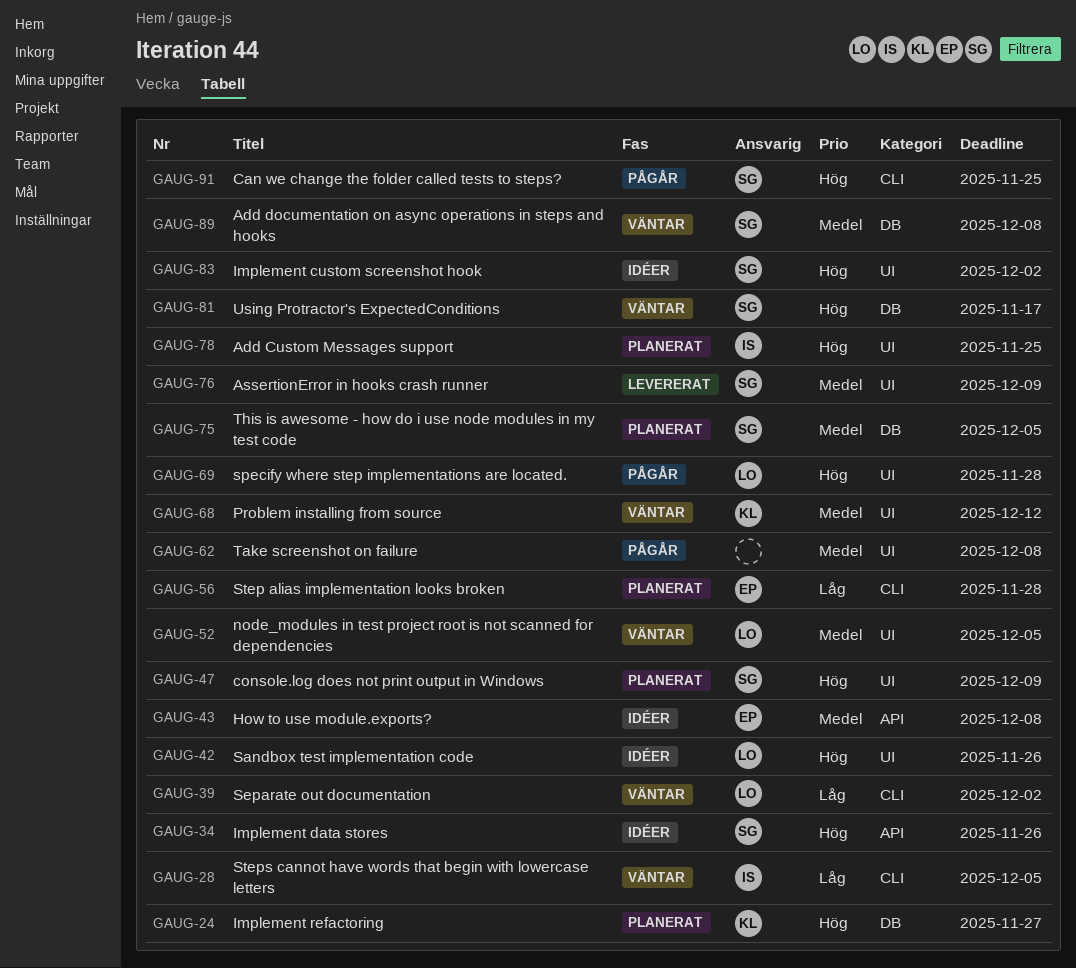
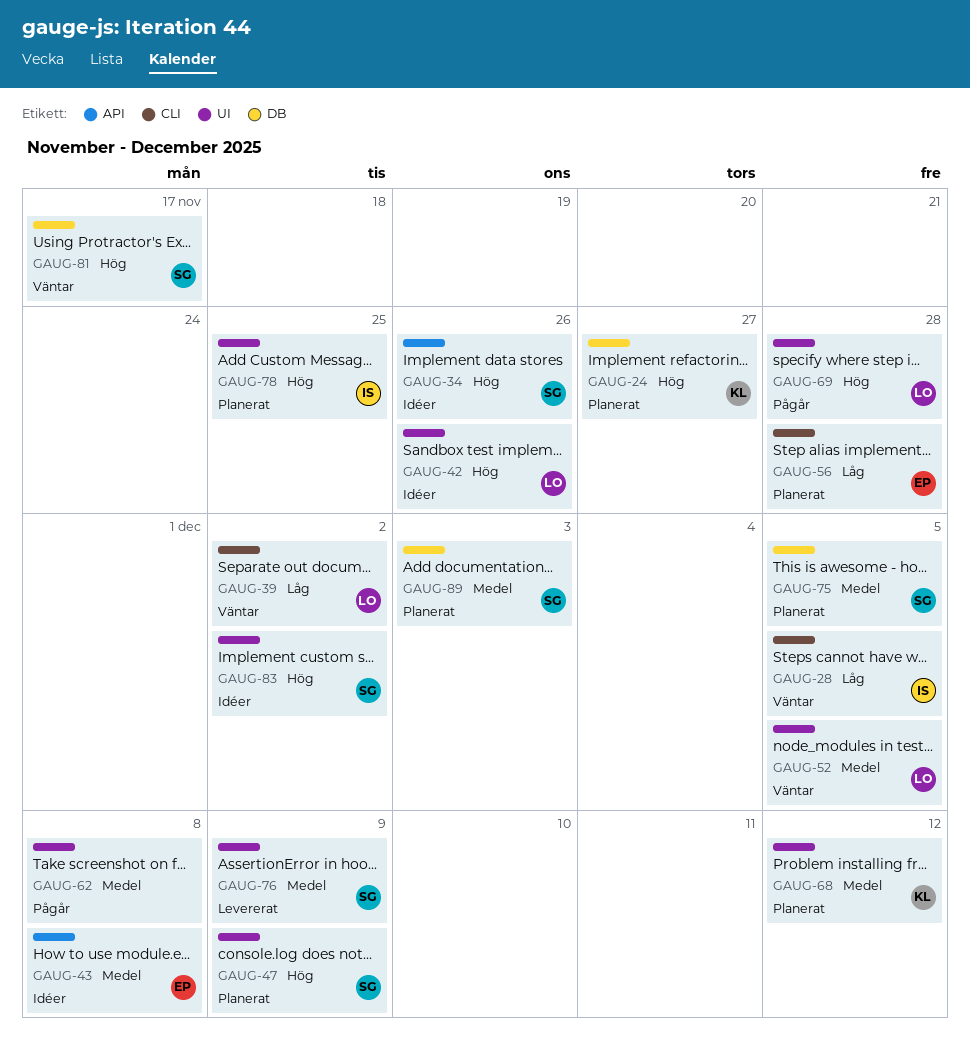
GAUG-68, status: Väntar -> Planerat
GAUG-89, status: Väntar -> Planerat
GAUG-89, due: Dec 8 -> Dec 3
GAUG-91: present -> none

